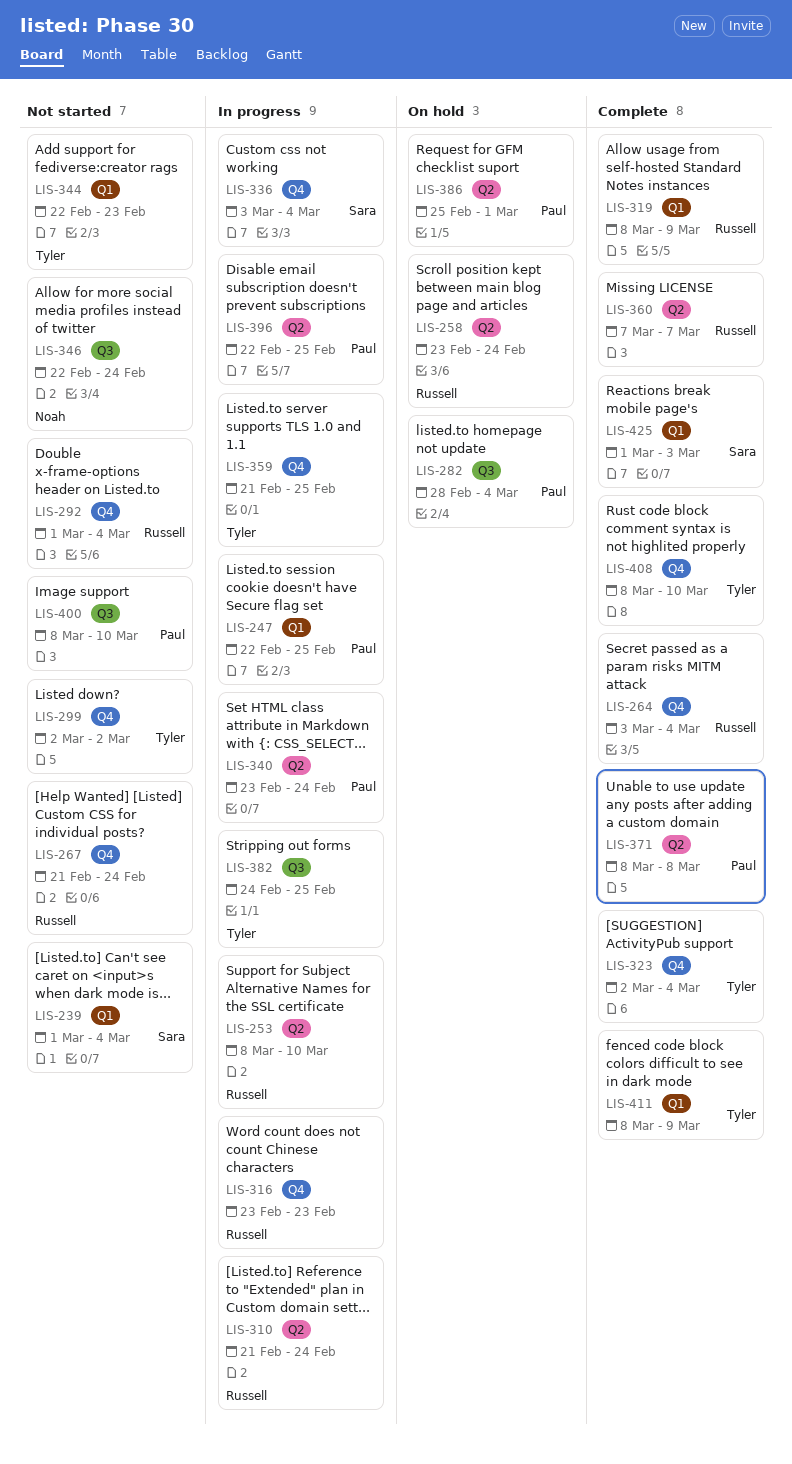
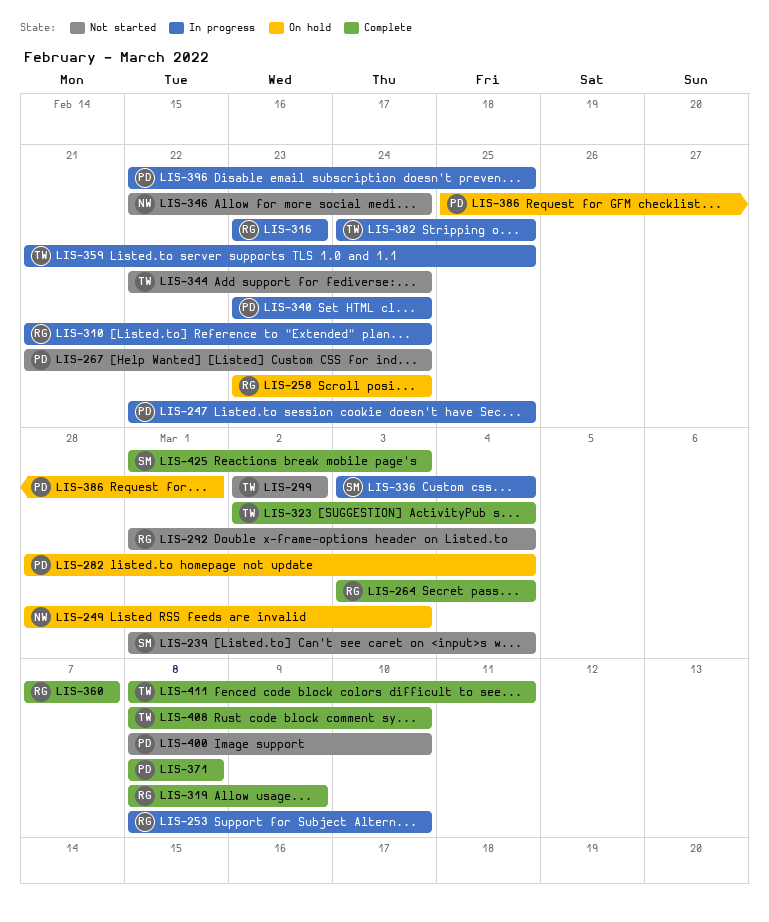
LIS-249: none -> present
LIS-267, owner: Russell -> Paul
LIS-344, due: Feb 23 -> Feb 24
LIS-411, due: Mar 9 -> Mar 11

